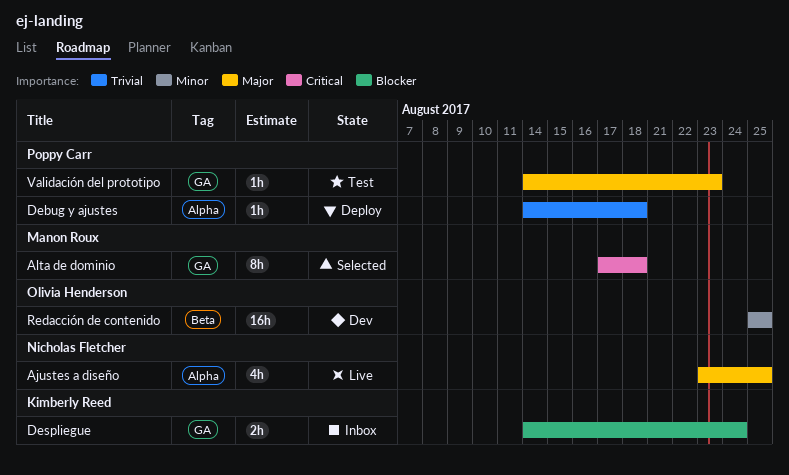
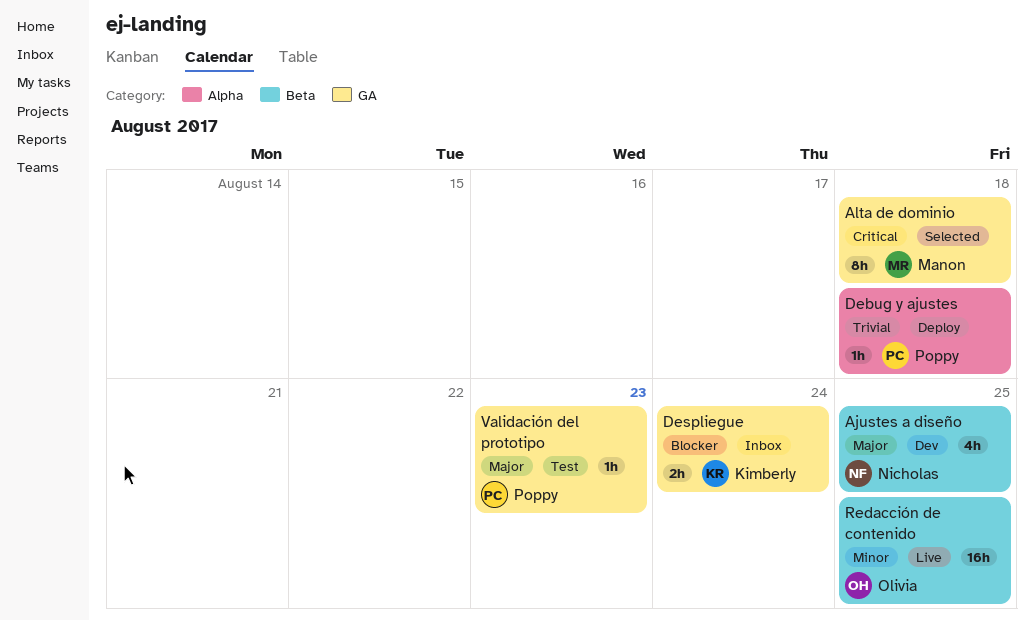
Ajustes a diseño, status: Live -> Dev
Ajustes a diseño, label: Alpha -> Beta
Redacción de contenido, status: Dev -> Live

